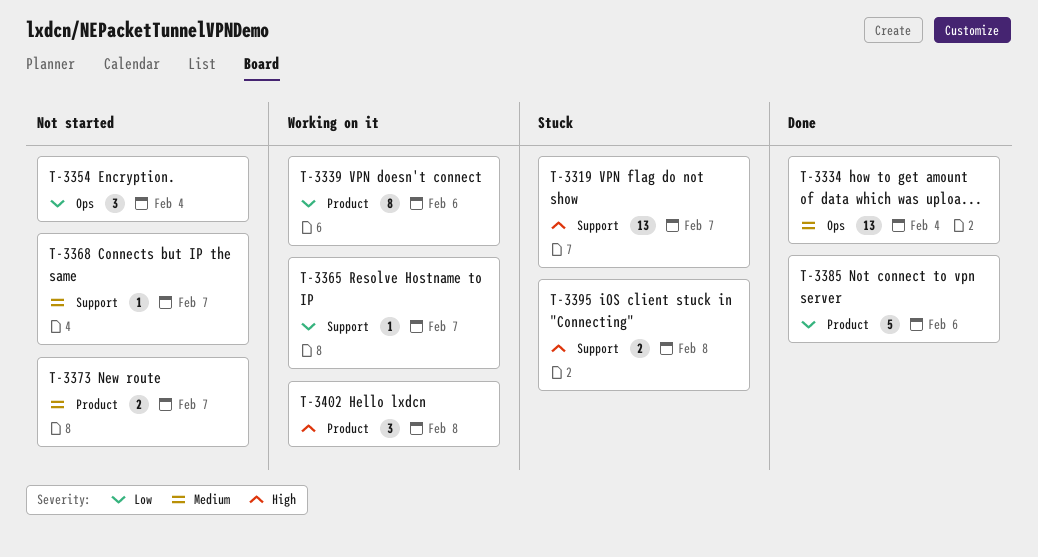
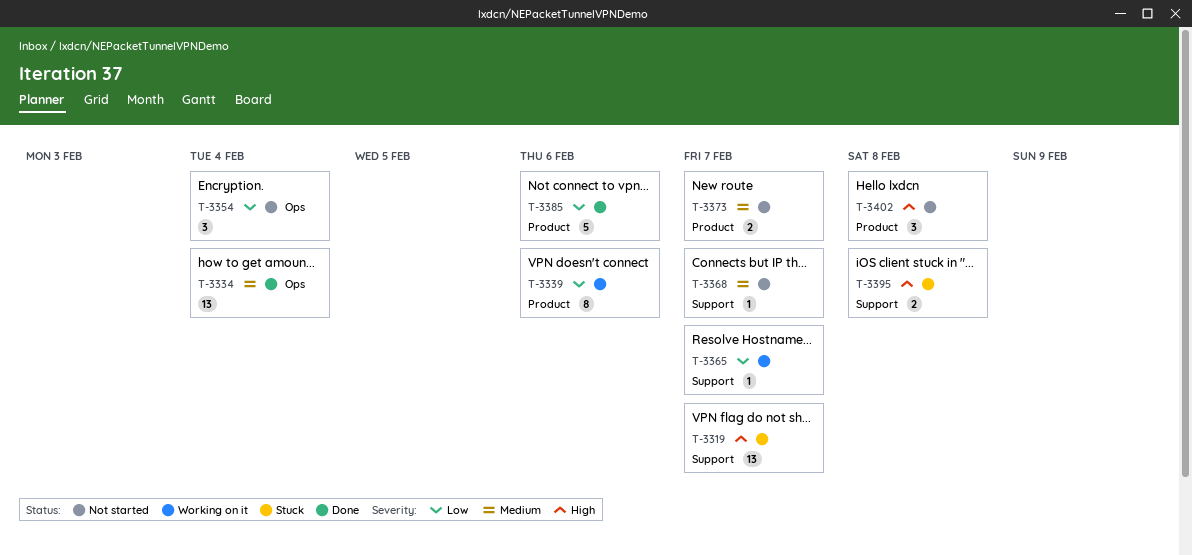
T-3402, status: Working on it -> Not started

